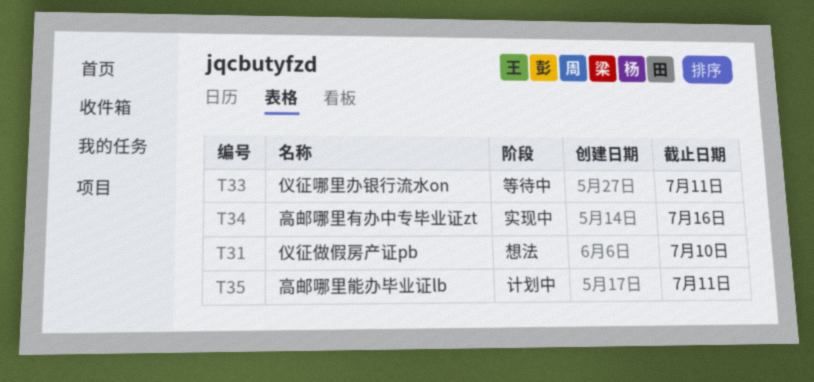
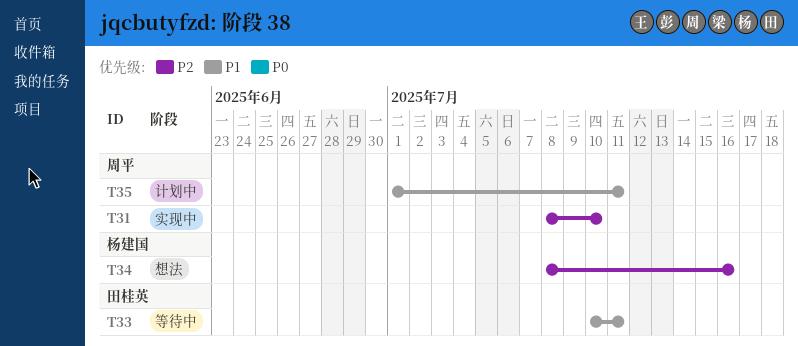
T31, status: 想法 -> 实现中
T34, status: 实现中 -> 想法

